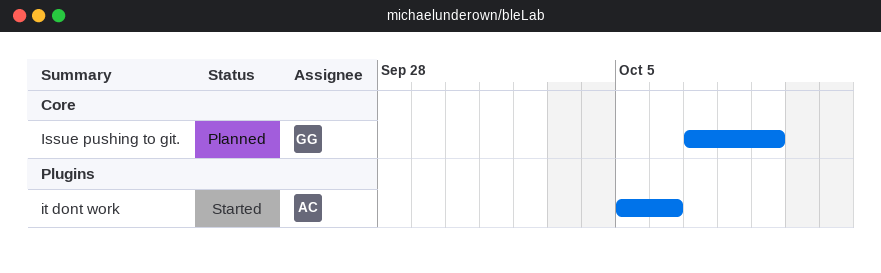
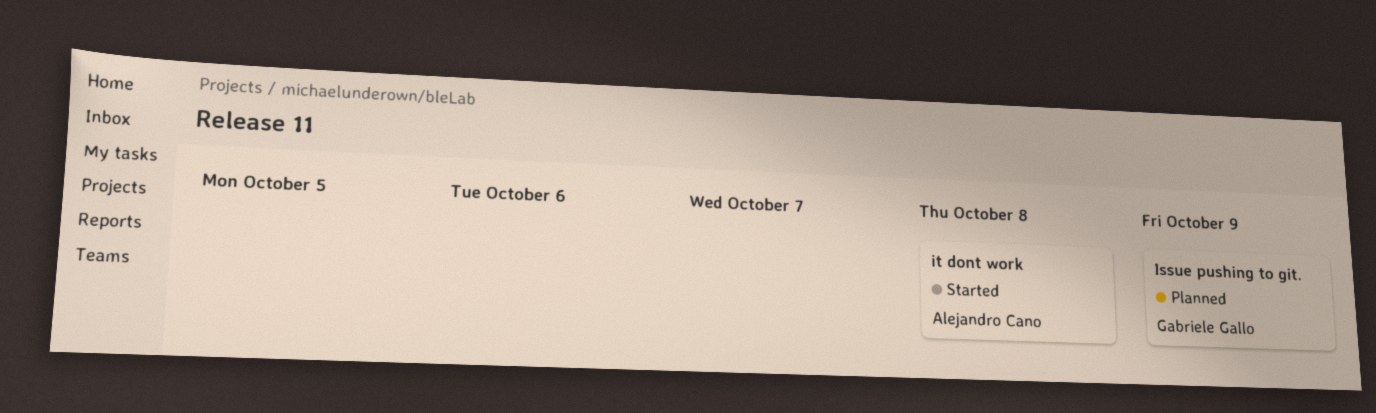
it dont work, due: Oct 6 -> Oct 8

